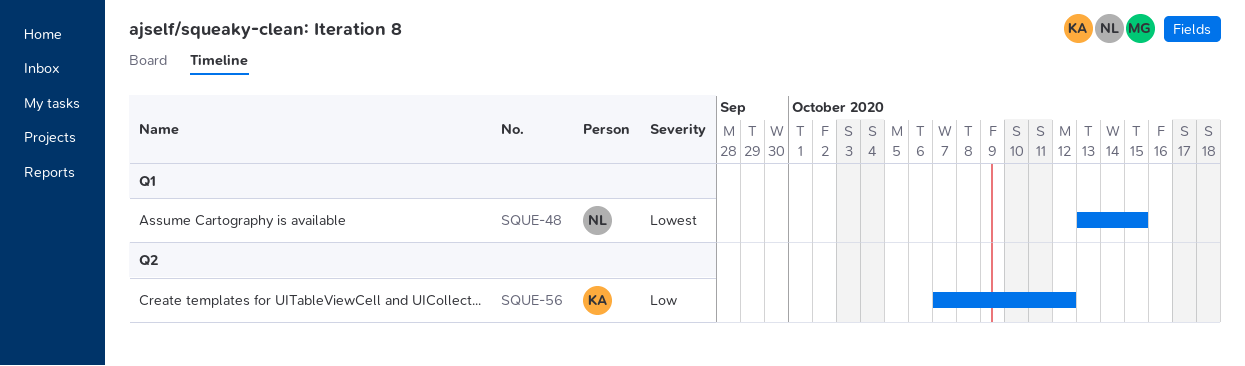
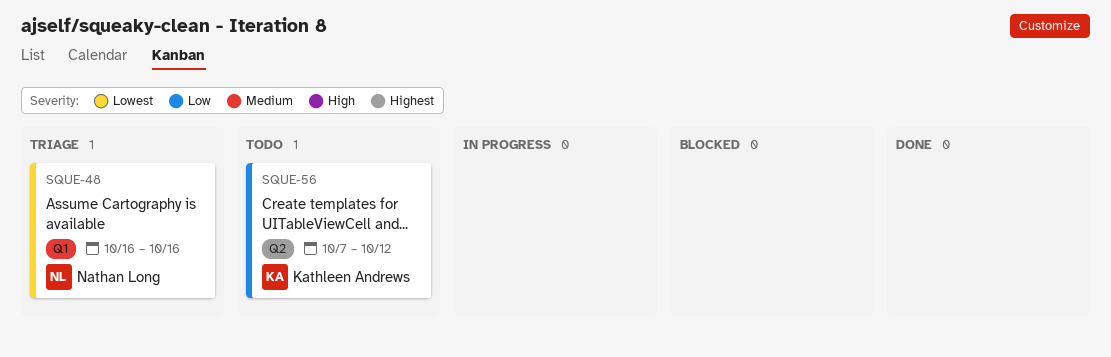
SQUE-48, start: Oct 13 -> Oct 16
SQUE-48, due: Oct 15 -> Oct 16

